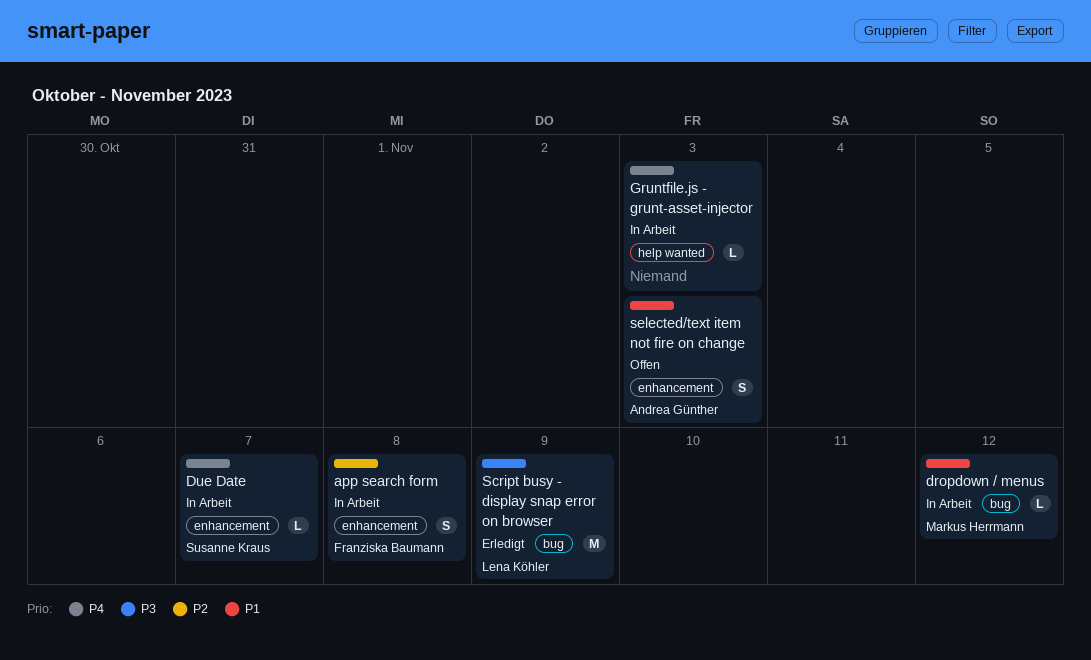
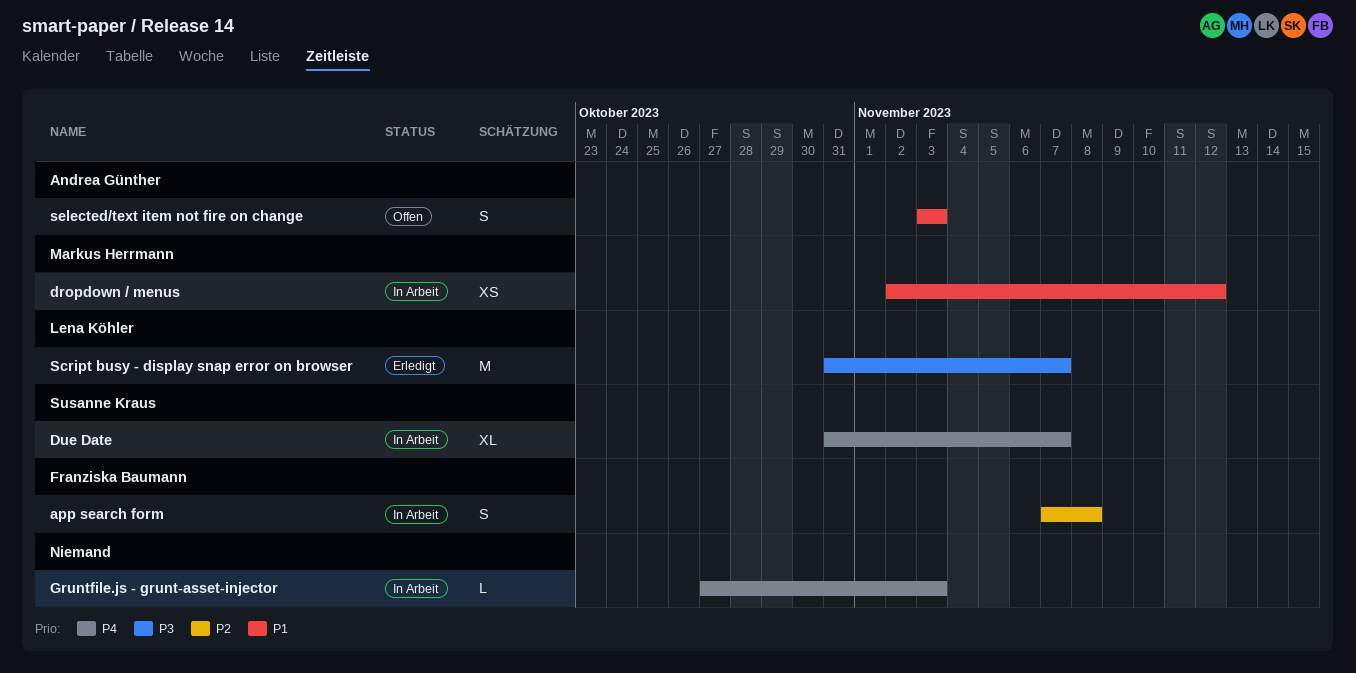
dropdown / menus, estimate: L -> XS
Due Date, estimate: L -> XL
Script busy - display snap error on browser, due: Nov 9 -> Nov 7

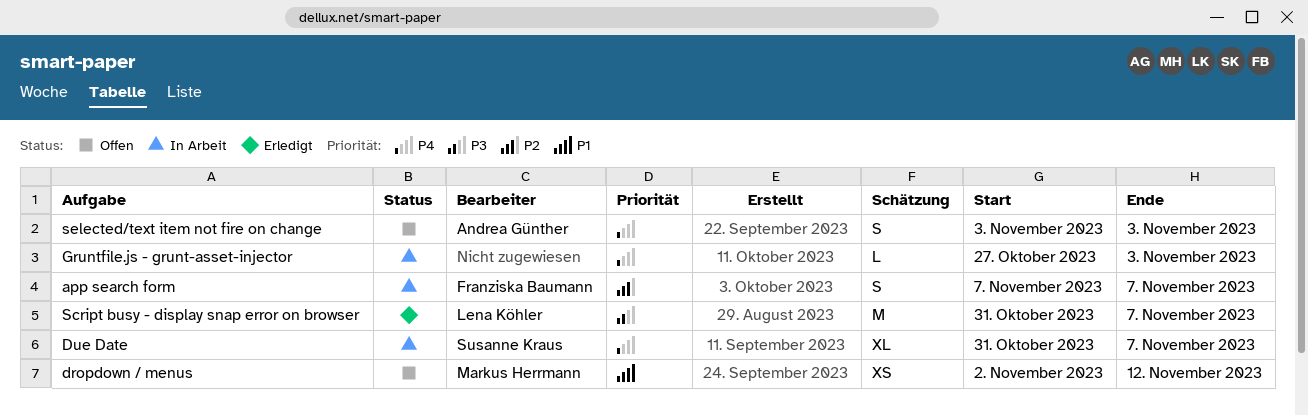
app search form, due: Nov 8 -> Nov 7
dropdown / menus, status: In Arbeit -> Offen
selected/text item not fire on change, priority: P1 -> P4

